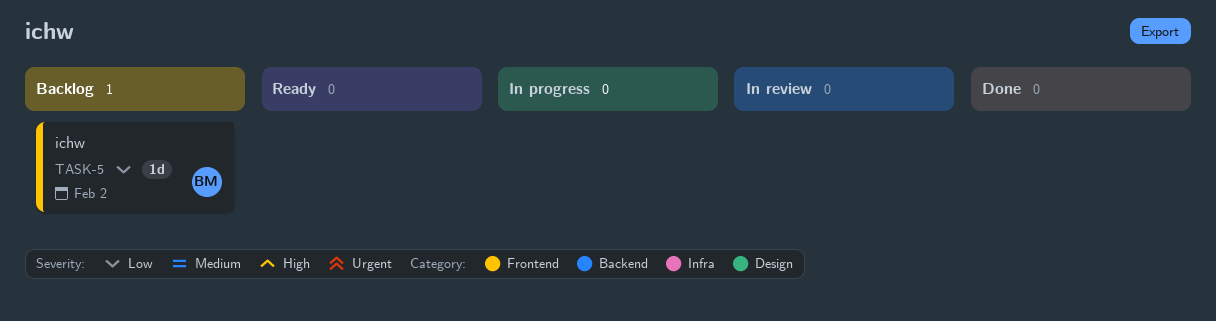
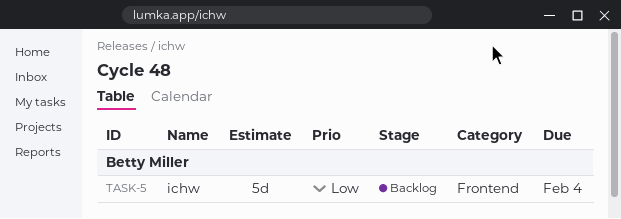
TASK-5, estimate: 1d -> 5d
TASK-5, due: Feb 2 -> Feb 4

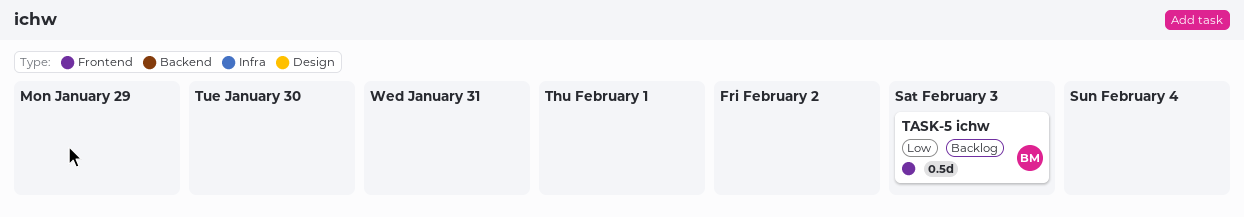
TASK-5, estimate: 5d -> 0.5d
TASK-5, due: Feb 4 -> Feb 3

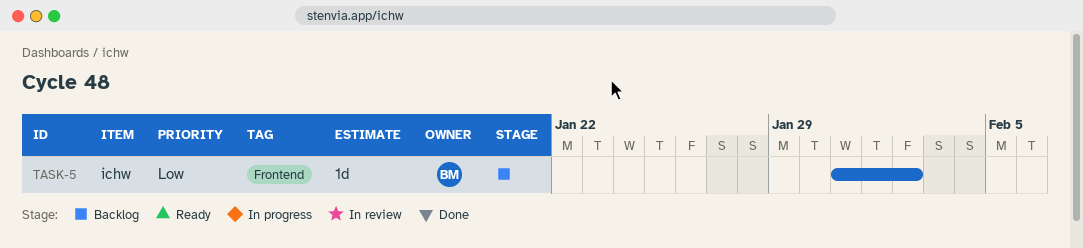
TASK-5, estimate: 0.5d -> 1d
TASK-5, due: Feb 3 -> Feb 2

